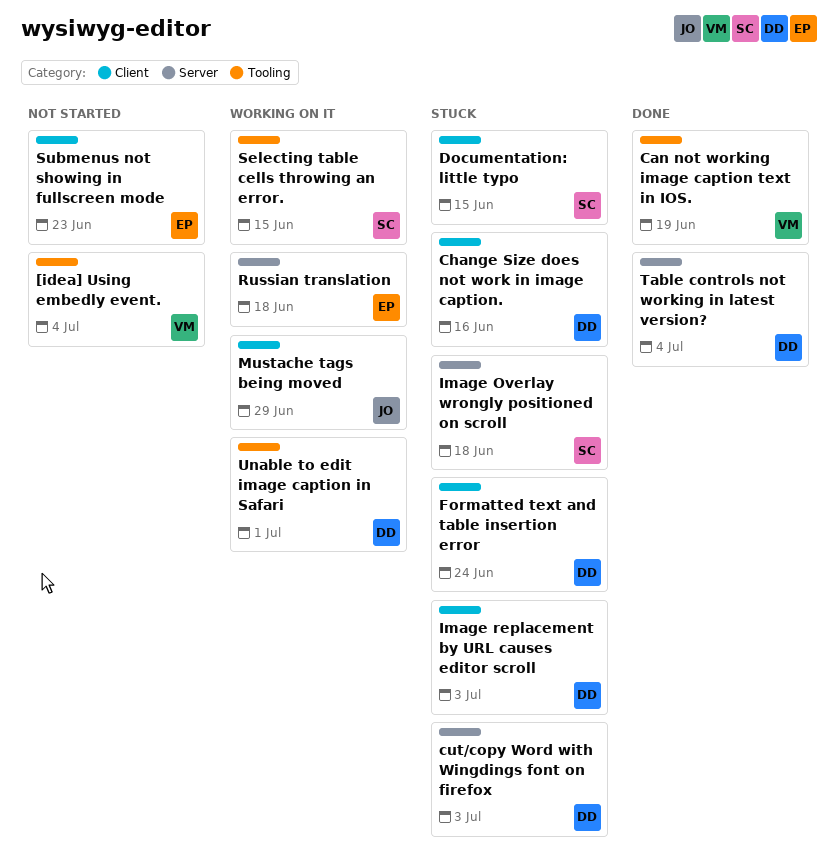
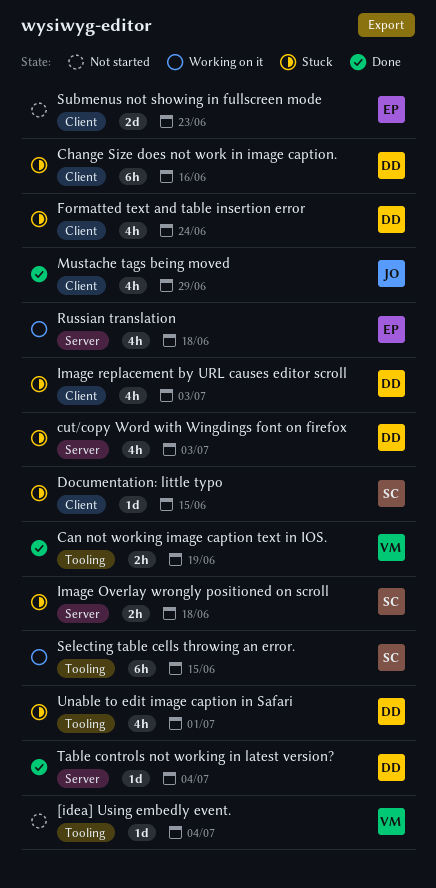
Mustache tags being moved, status: Working on it -> Done
Unable to edit image caption in Safari, status: Working on it -> Stuck

